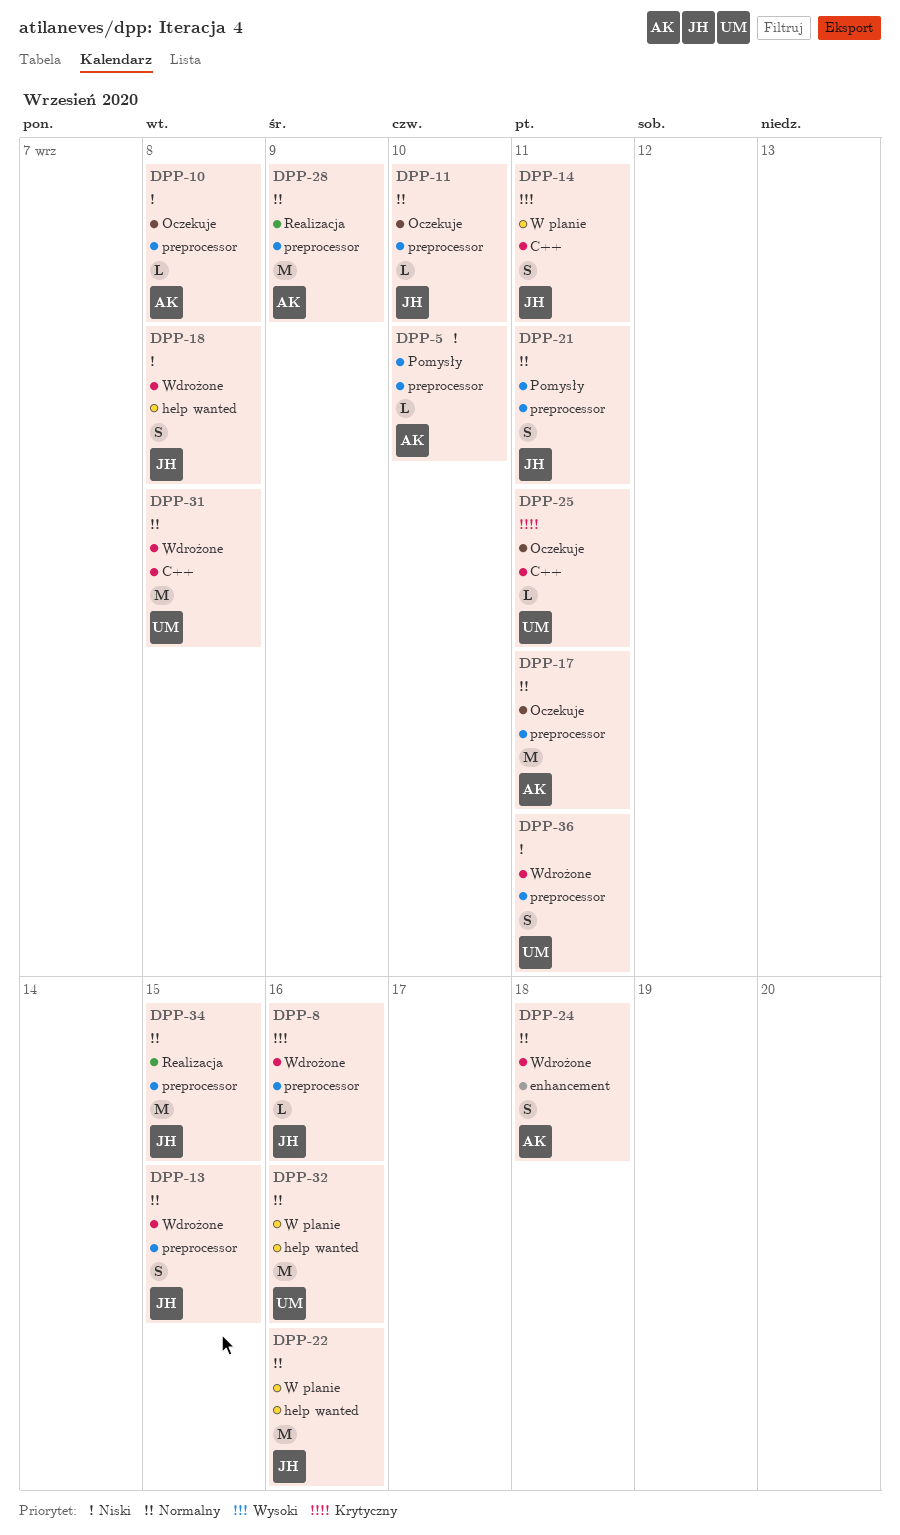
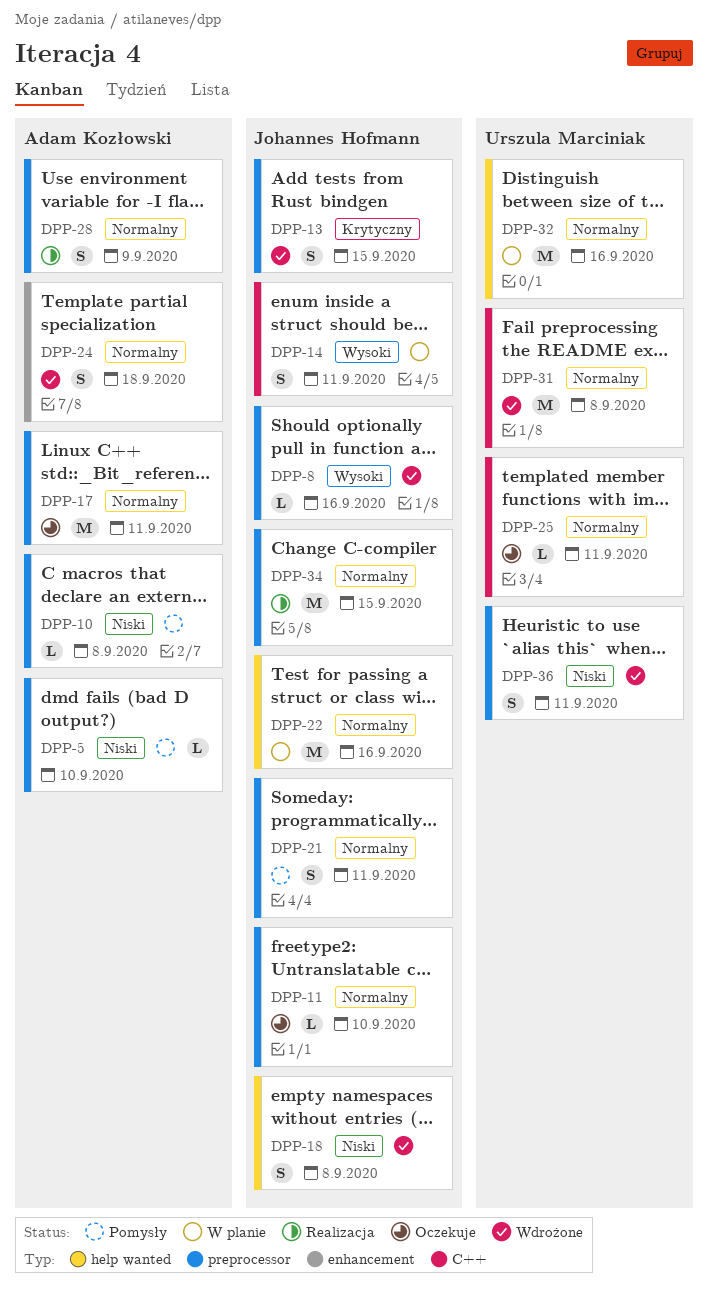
DPP-10, status: Oczekuje -> Pomysły
DPP-13, priority: Normalny -> Krytyczny
DPP-25, priority: Krytyczny -> Normalny
DPP-28, estimate: M -> S

